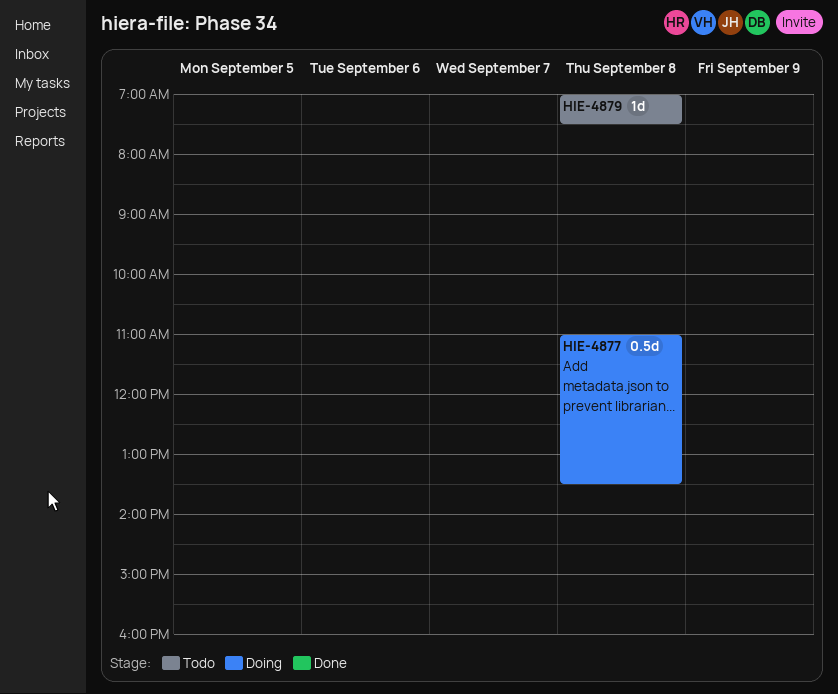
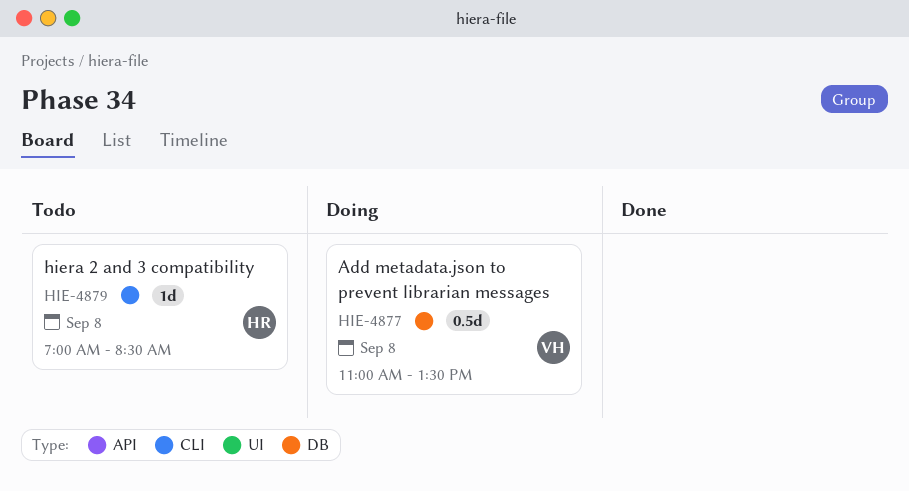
HIE-4879, ends: 07:30 -> 08:30

